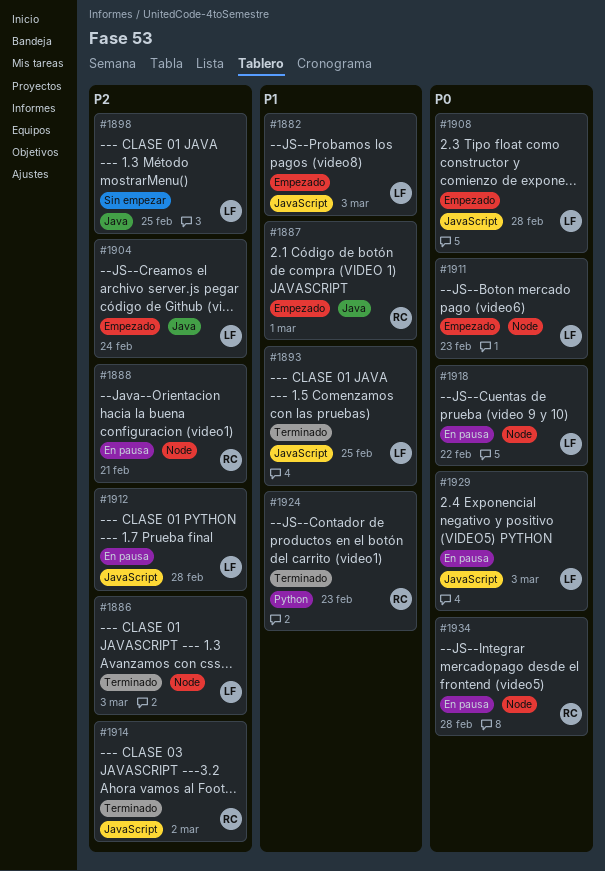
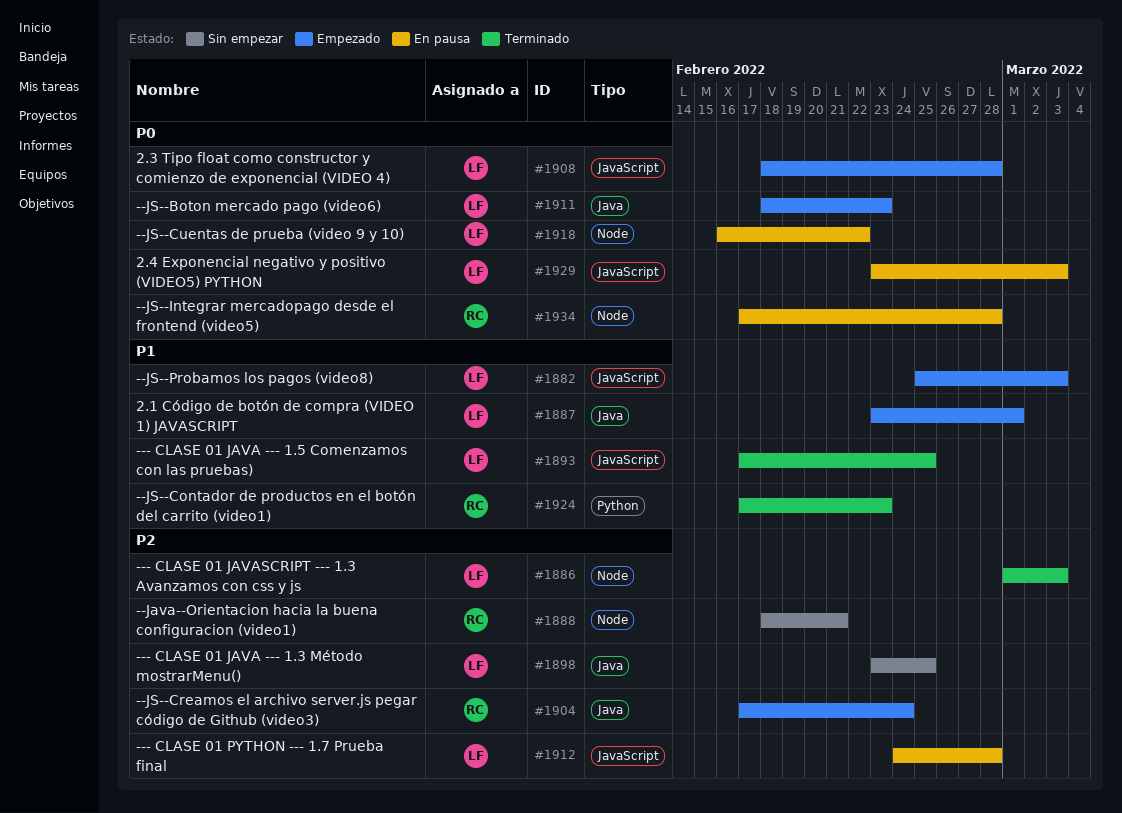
#1887, owner: RC -> LF
#1888, status: En pausa -> Sin empezar
#1904, owner: LF -> RC
#1911, label: Node -> Java
#1914: present -> none

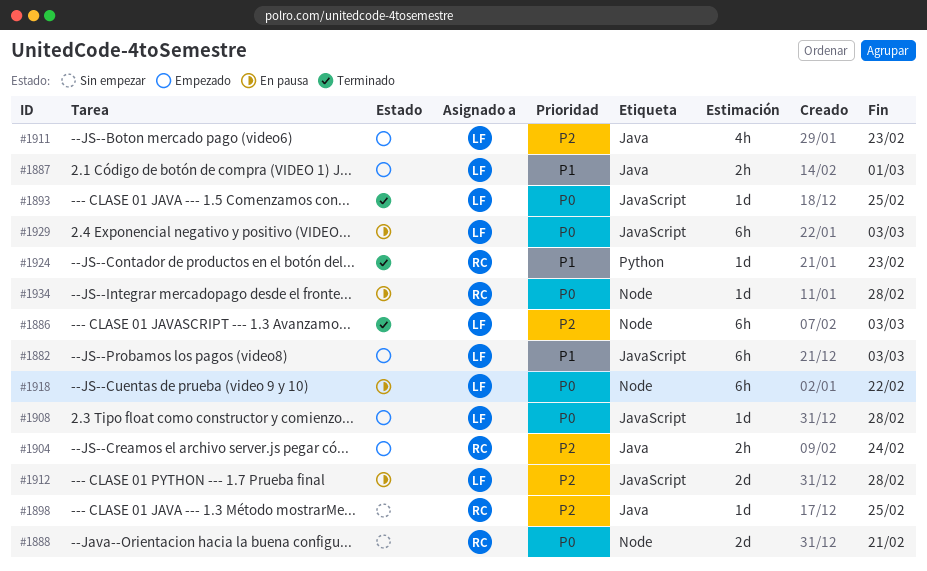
#1888, priority: P2 -> P0
#1893, priority: P1 -> P0
#1898, owner: LF -> RC
#1911, priority: P0 -> P2

